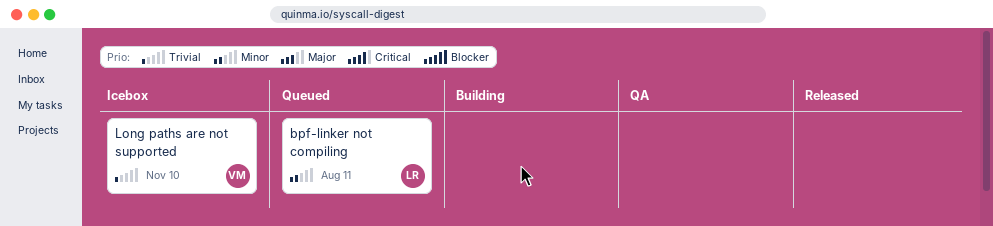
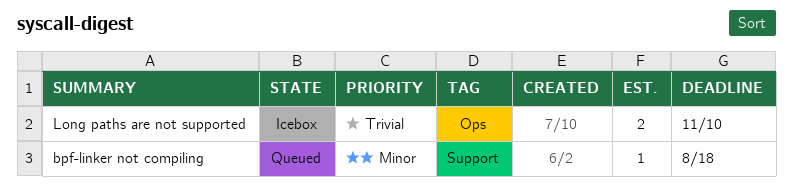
bpf-linker not compiling, due: Aug 11 -> Aug 18

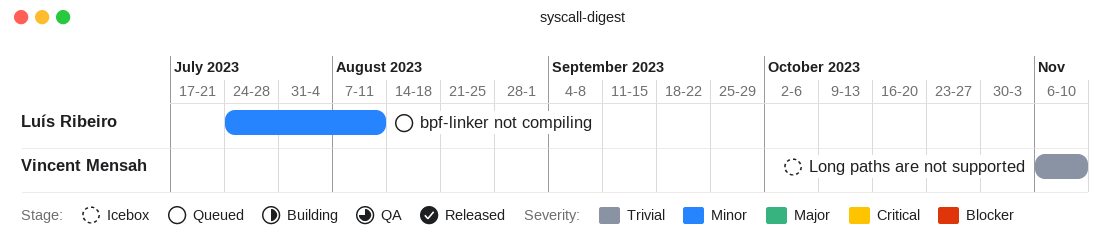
bpf-linker not compiling, due: Aug 18 -> Aug 11

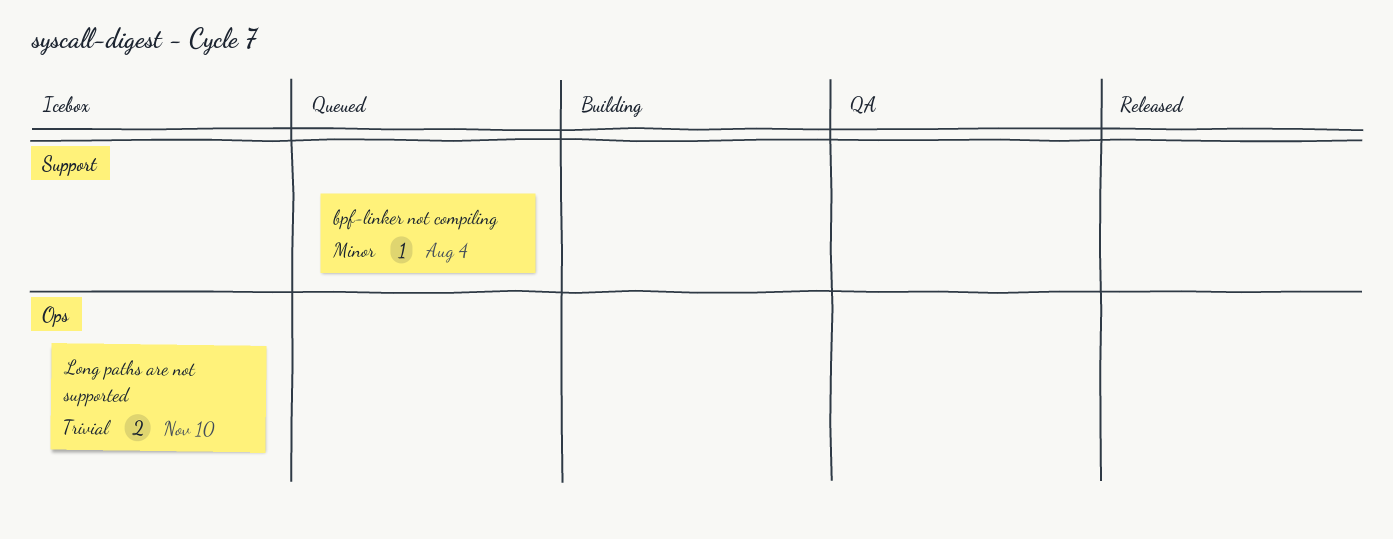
bpf-linker not compiling, due: Aug 11 -> Aug 4

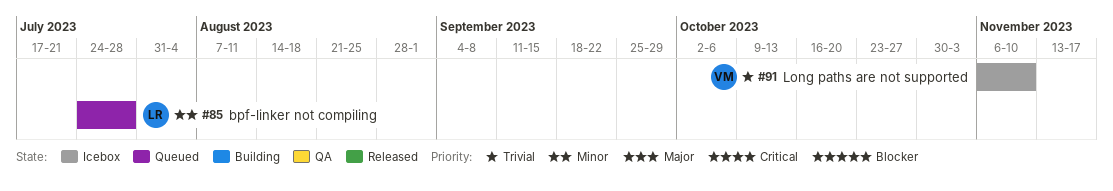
bpf-linker not compiling, due: Aug 4 -> Jul 28

